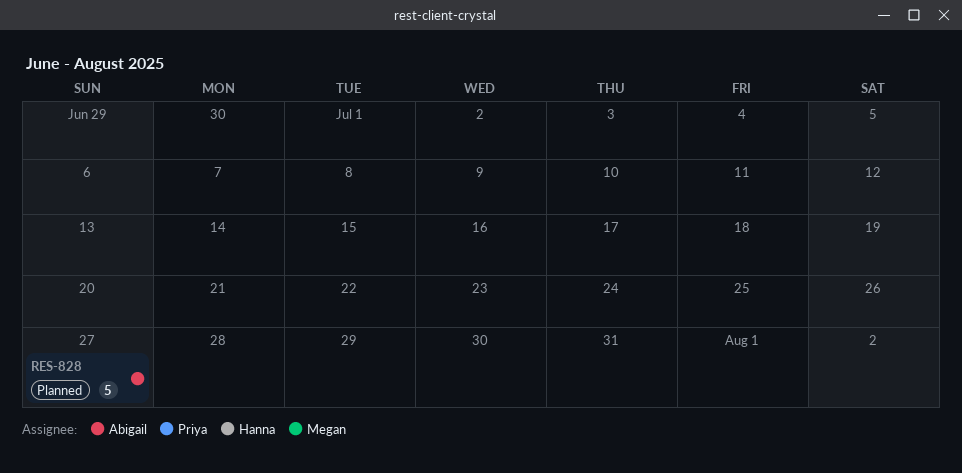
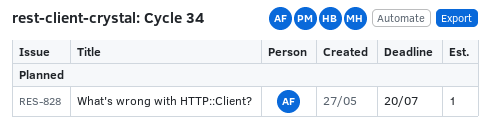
RES-828, estimate: 5 -> 1
RES-828, due: Jul 27 -> Jul 20

